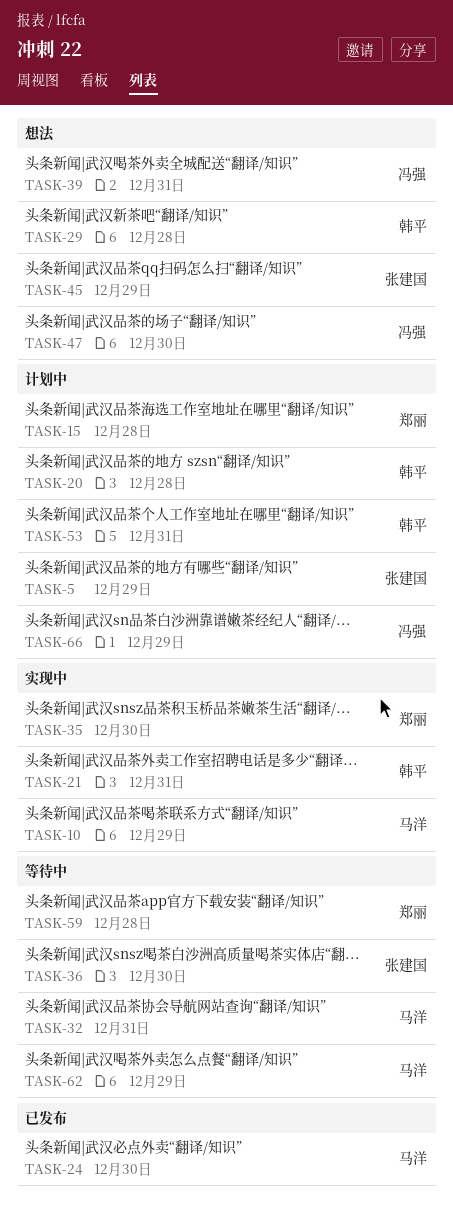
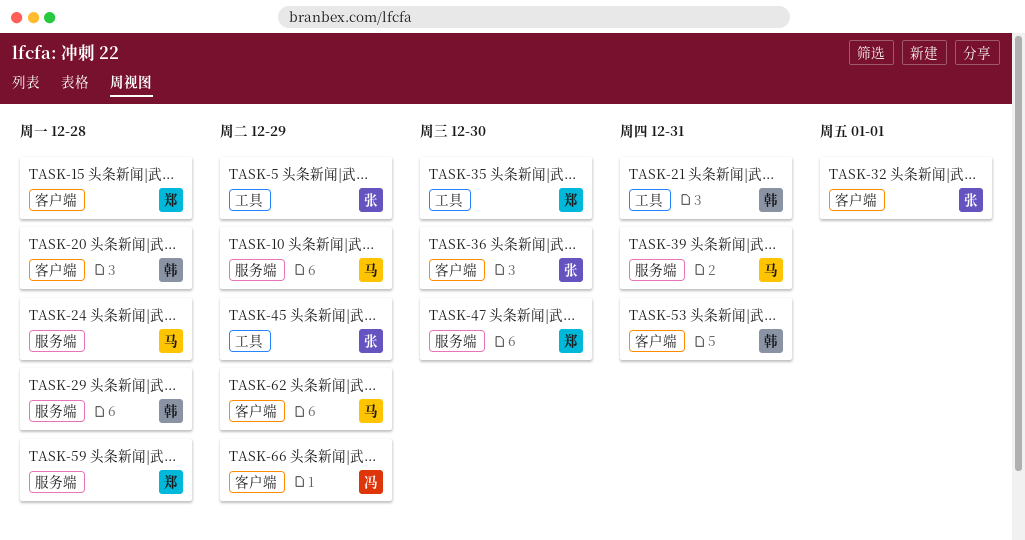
TASK-24, due: Dec 30 -> Dec 28
TASK-32, owner: 马洋 -> 张建国
TASK-32, due: Dec 31 -> Jan 1
TASK-39, owner: 冯强 -> 马洋
TASK-47, owner: 冯强 -> 郑丽

